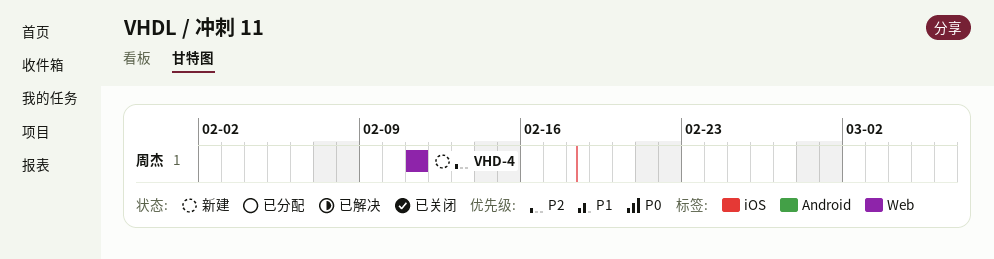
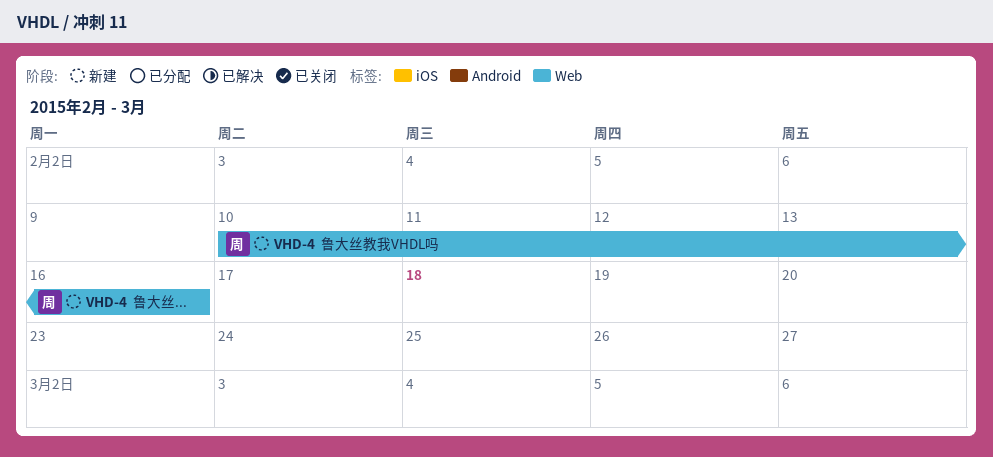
VHD-4, start: Feb 11 -> Feb 10
VHD-4, due: Feb 11 -> Feb 16

